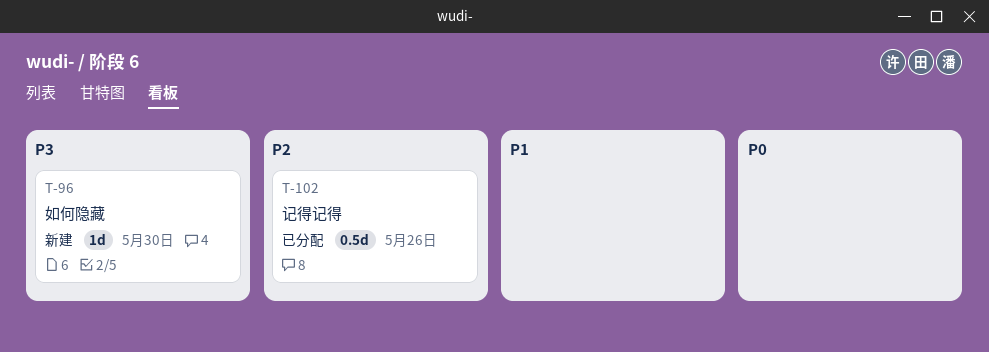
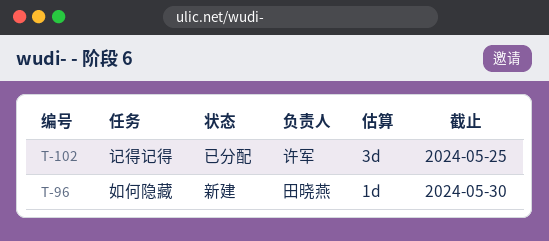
T-102, estimate: 0.5d -> 3d
T-102, due: May 26 -> May 25

